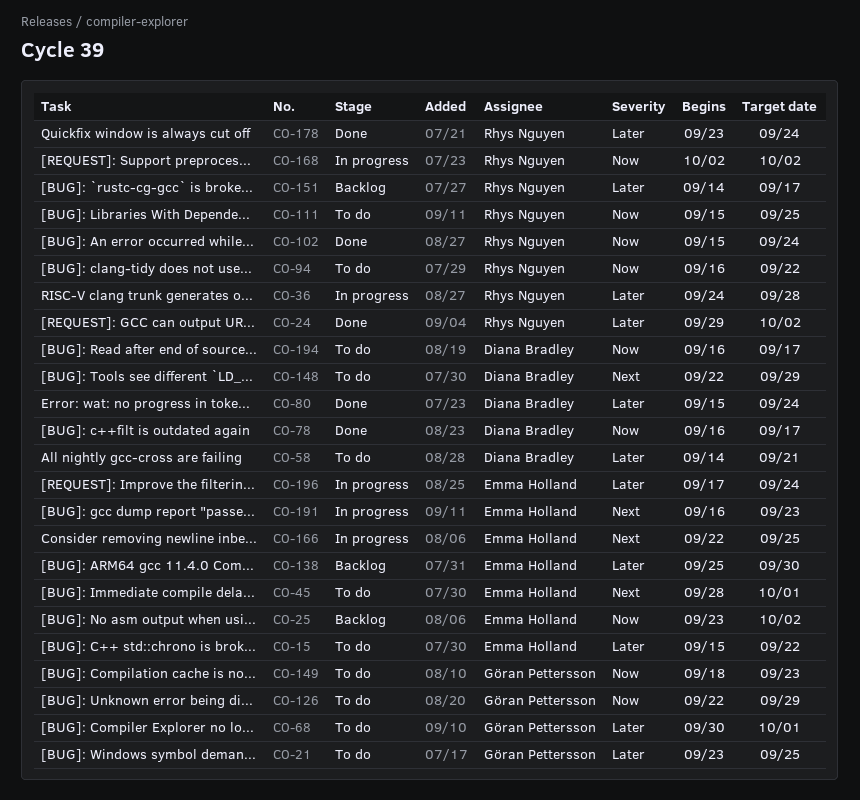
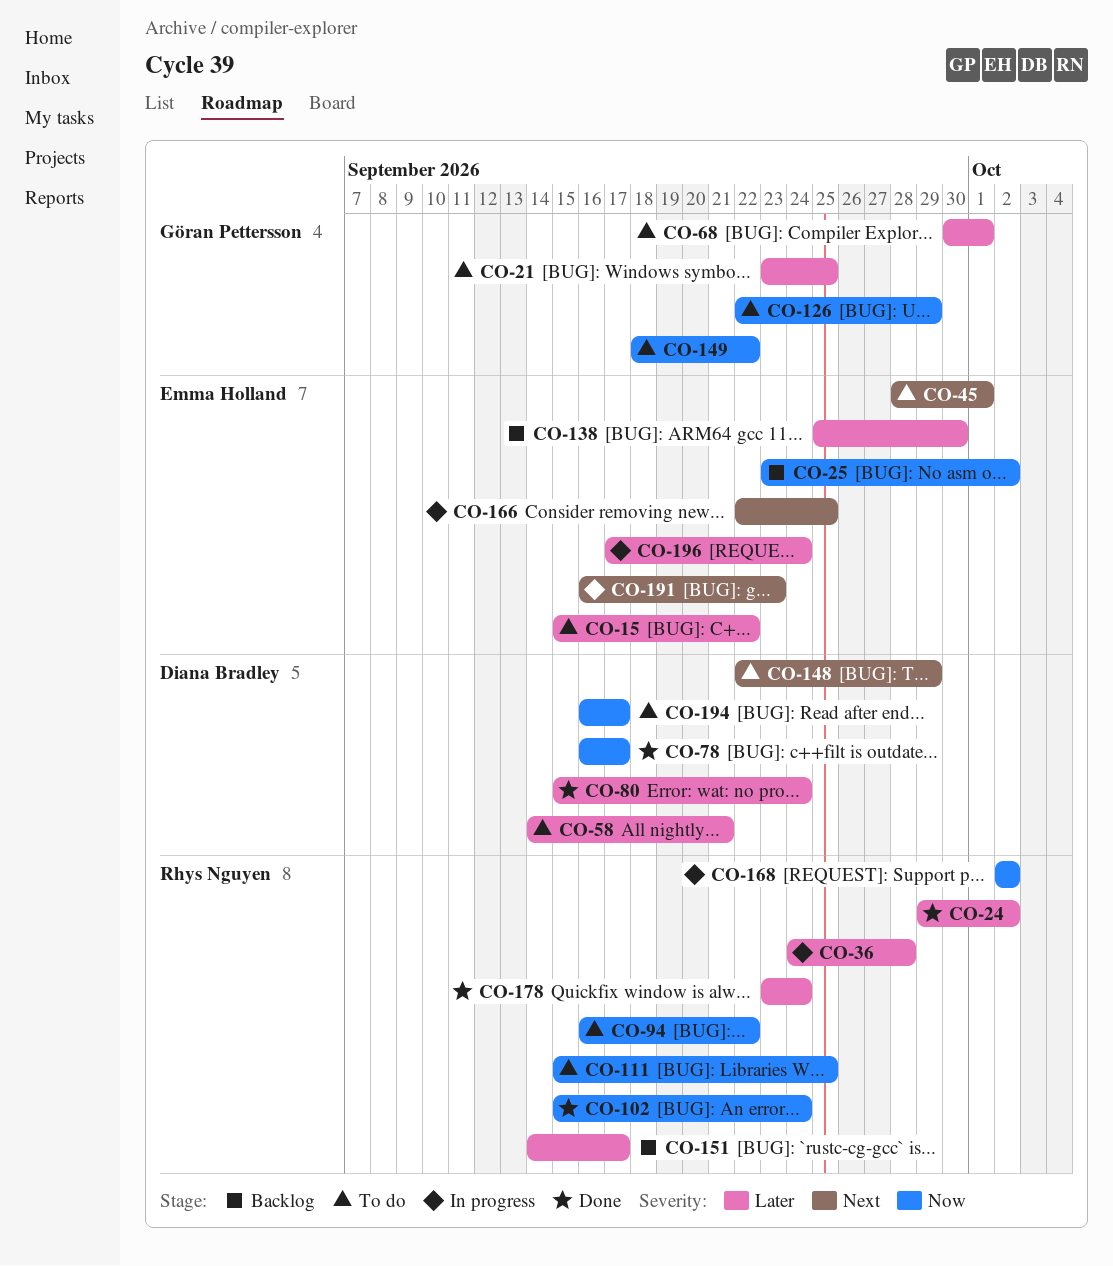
CO-149, due: Sep 23 -> Sep 22

